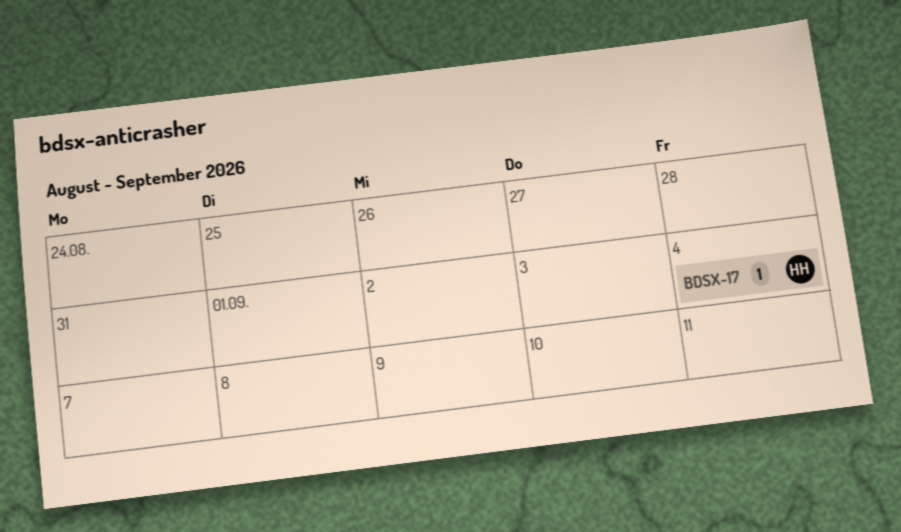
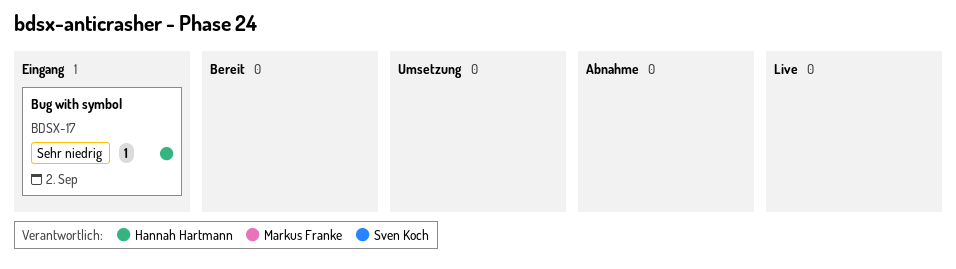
BDSX-17, due: Sep 4 -> Sep 2

